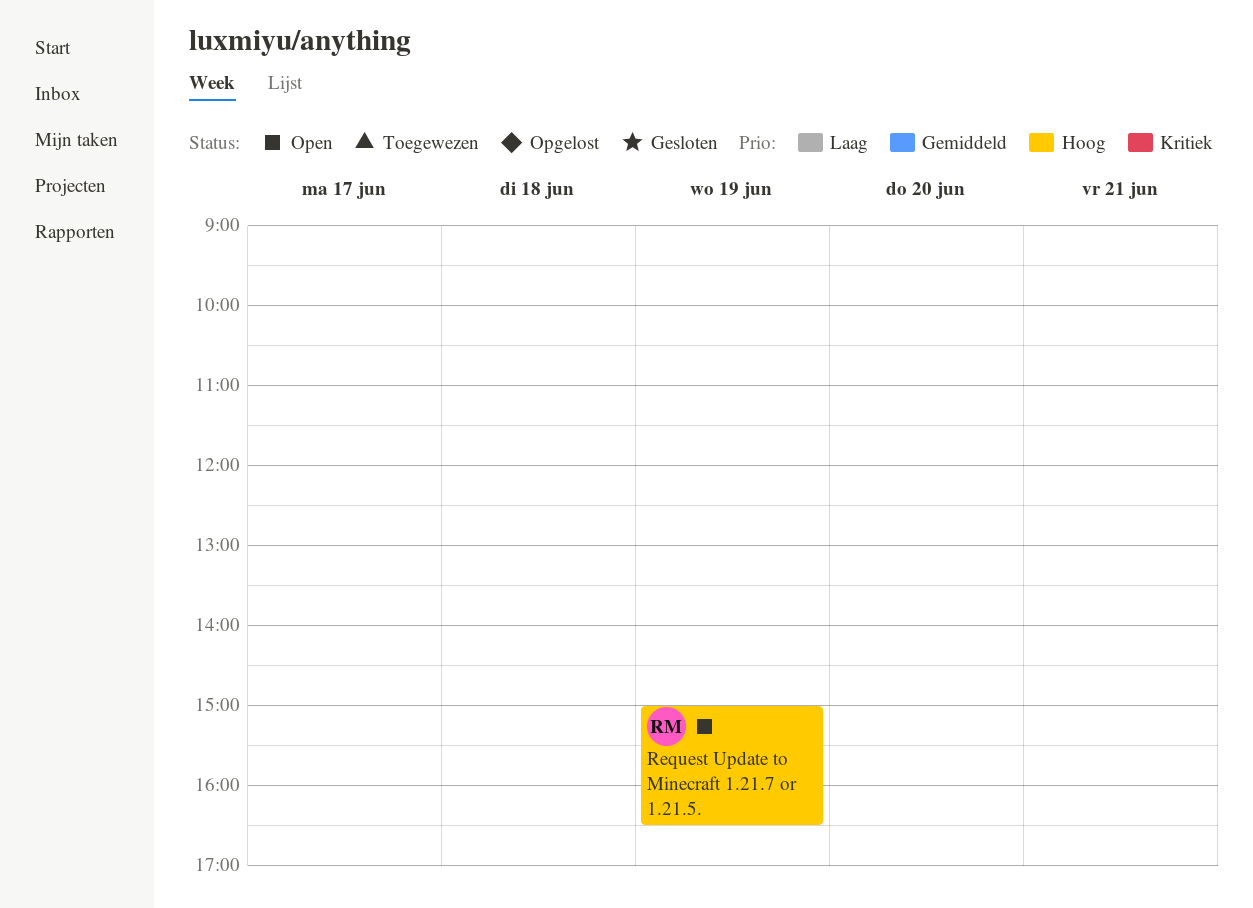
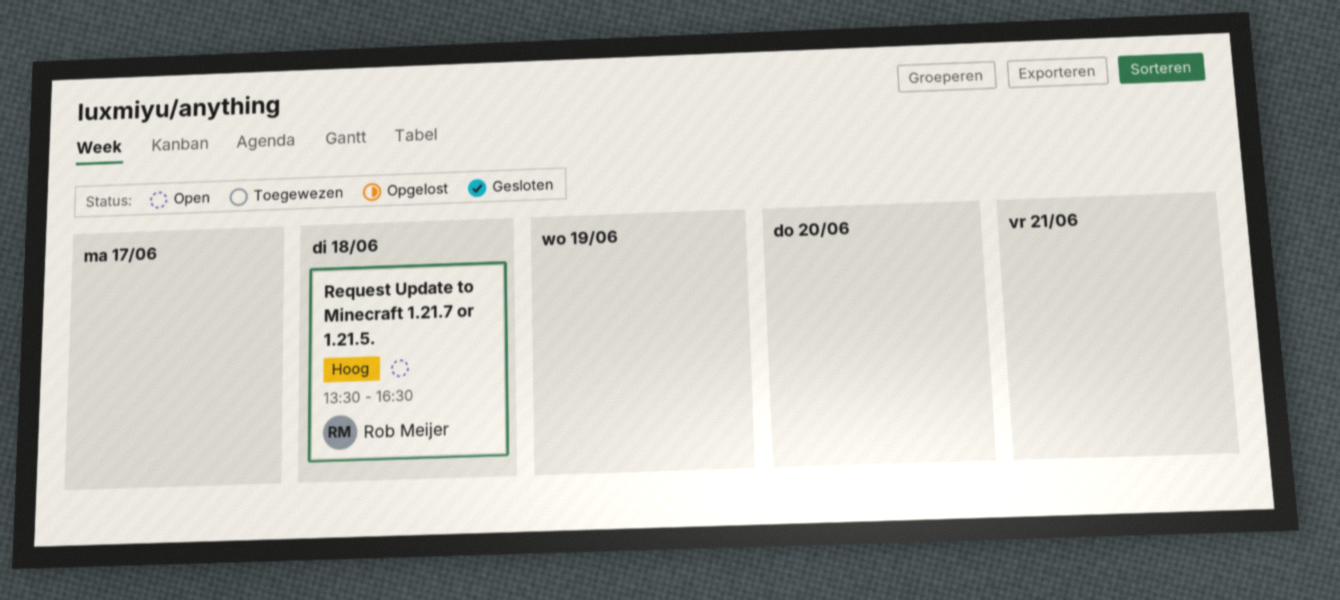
Request Update to Minecraft 1.21.7 or 1.21.5., day: Jun 19 -> Jun 18
Request Update to Minecraft 1.21.7 or 1.21.5., begins: 15:00 -> 13:30

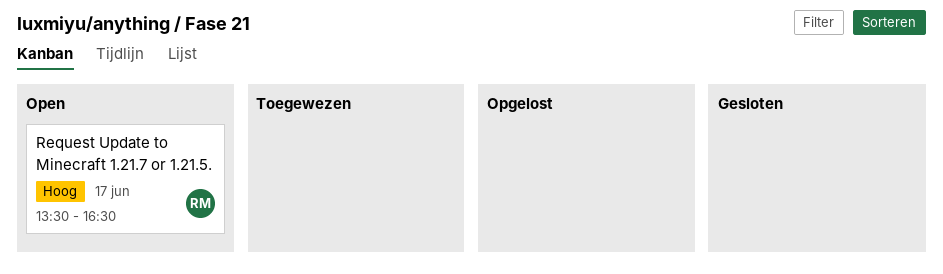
Request Update to Minecraft 1.21.7 or 1.21.5., day: Jun 18 -> Jun 17

